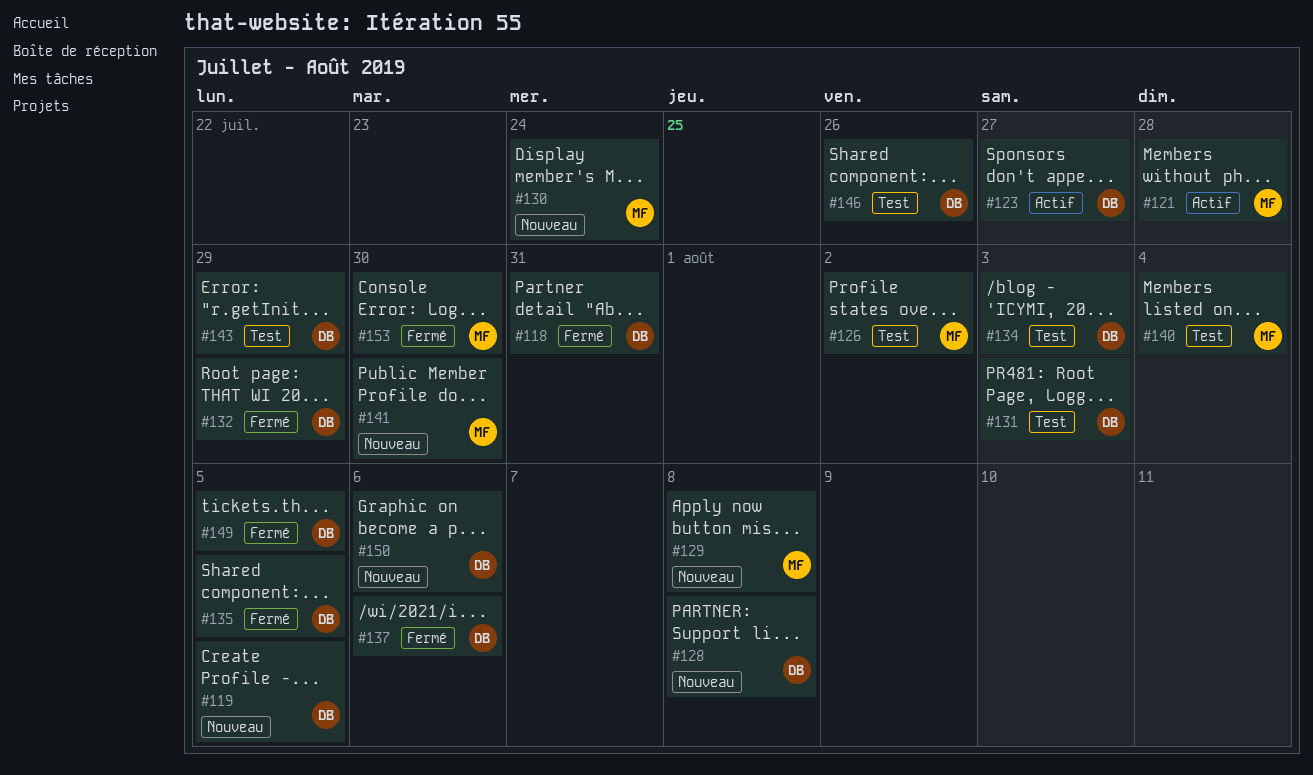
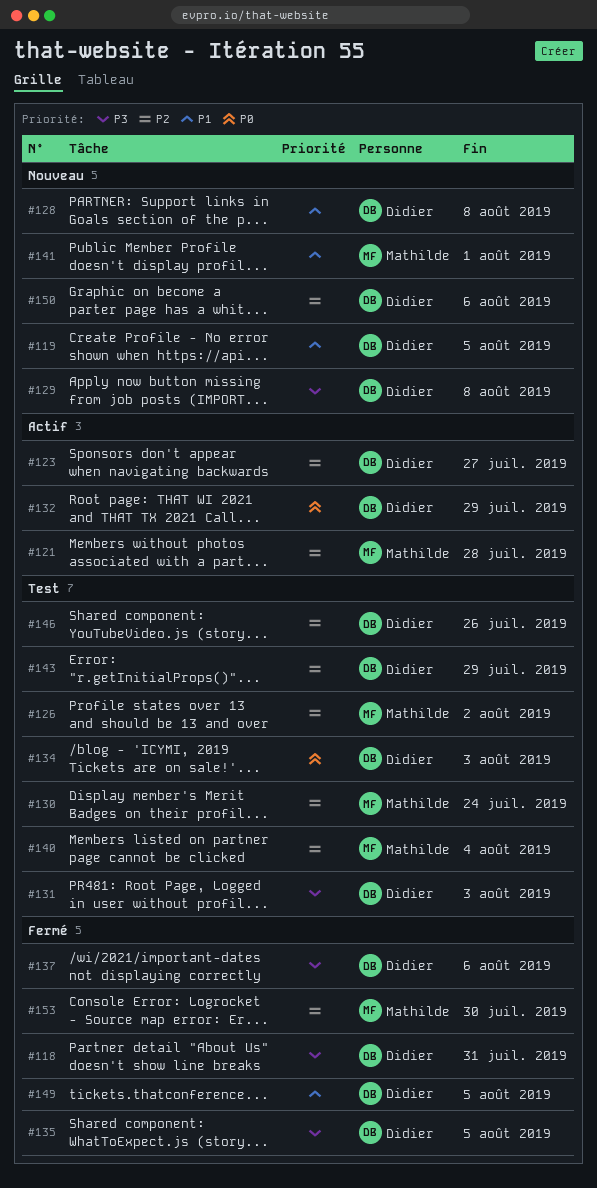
#129, owner: Mathilde -> Didier
#130, status: Nouveau -> Test
#132, status: Fermé -> Actif
#141, due: Jul 30 -> Aug 1

